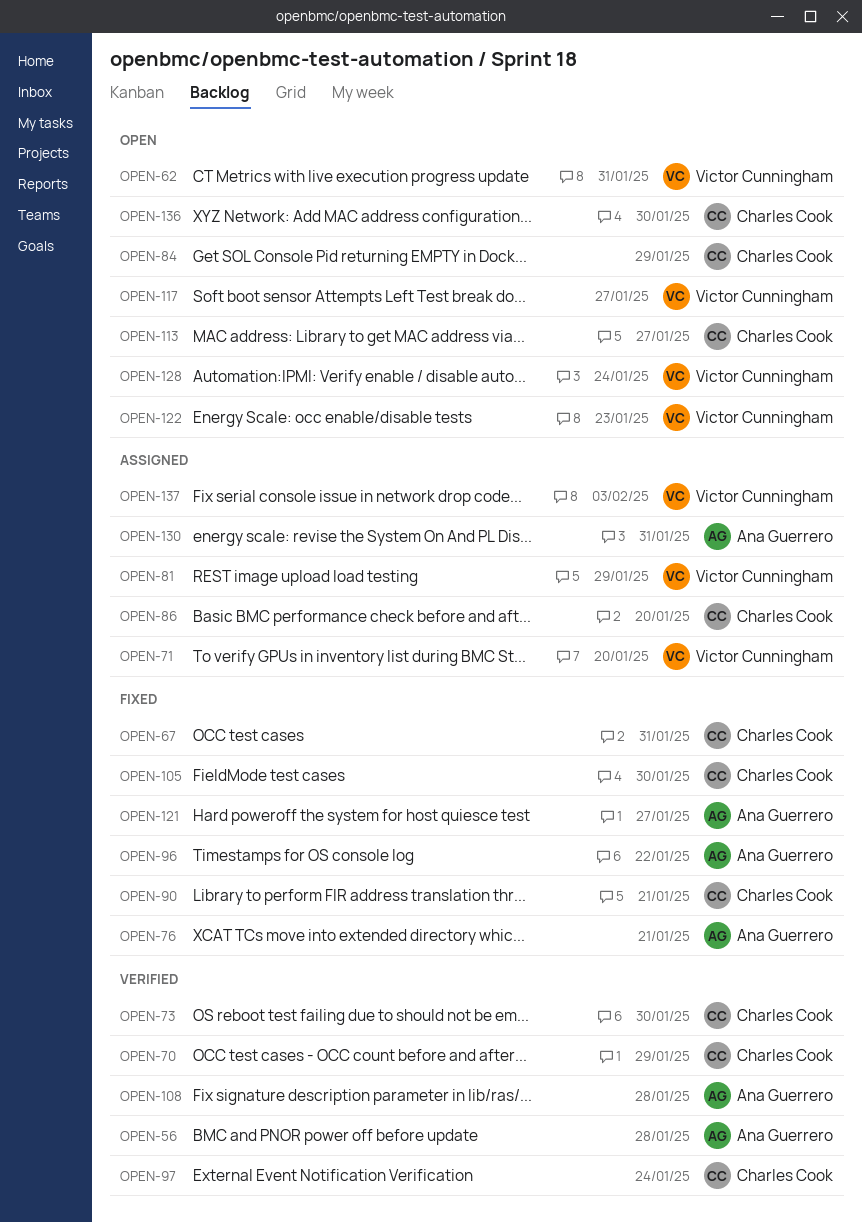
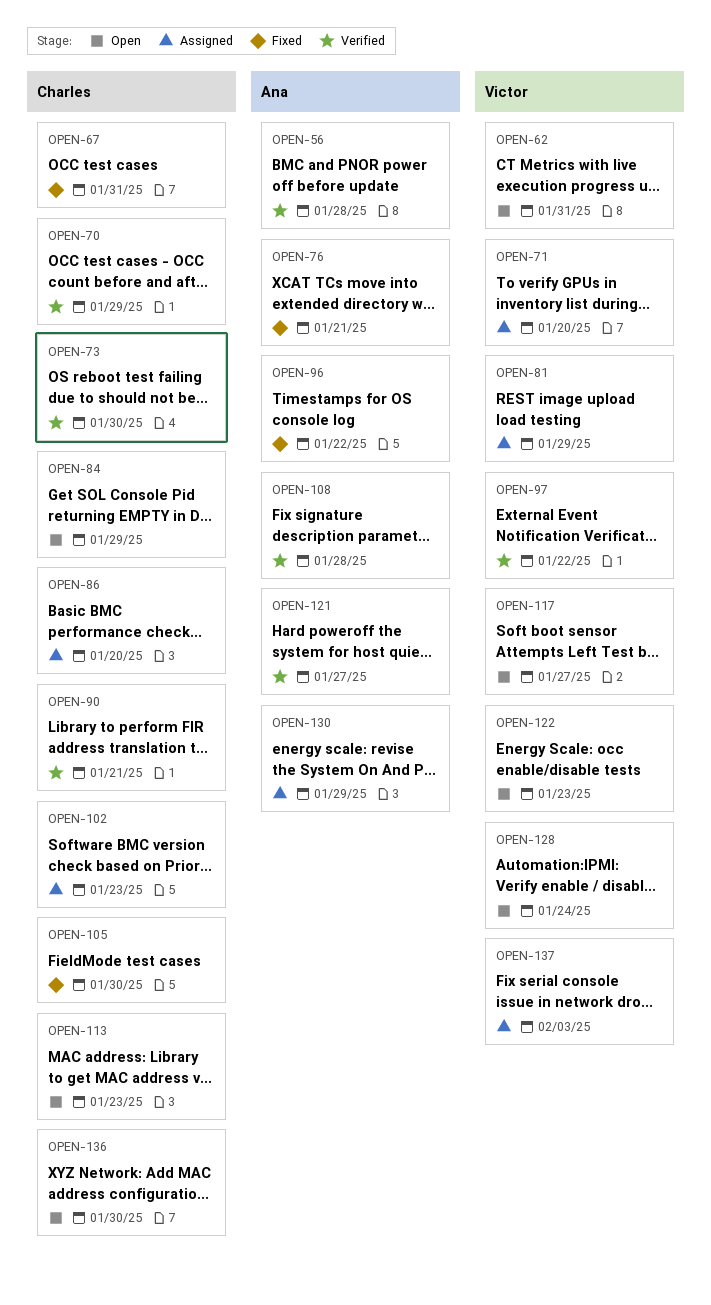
OPEN-90, status: Fixed -> Verified
OPEN-97, owner: Charles Cook -> Victor Cunningham
OPEN-97, due: Jan 24 -> Jan 22
OPEN-102: none -> present
OPEN-113, due: Jan 27 -> Jan 23
OPEN-121, status: Fixed -> Verified
OPEN-130, due: Jan 31 -> Jan 29

